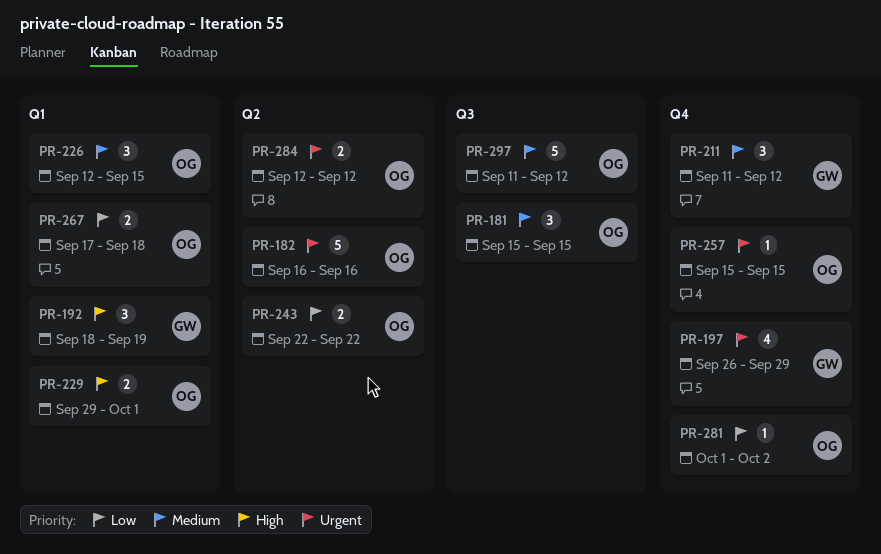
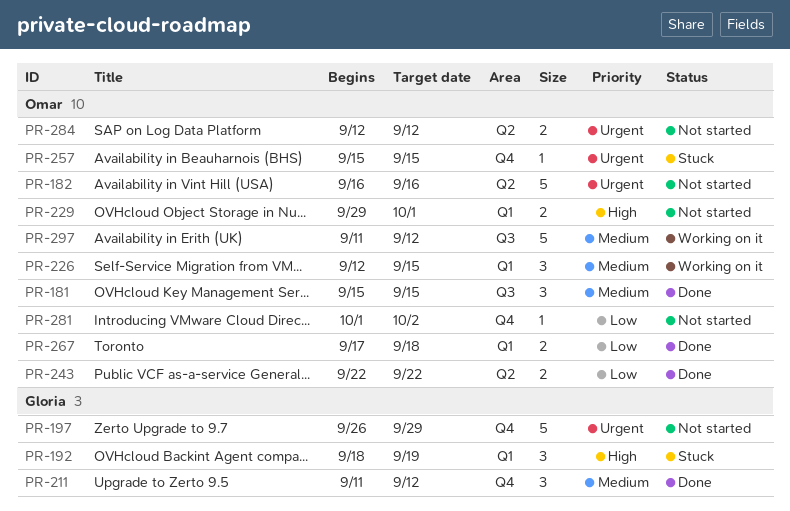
PR-197, estimate: 4 -> 5

